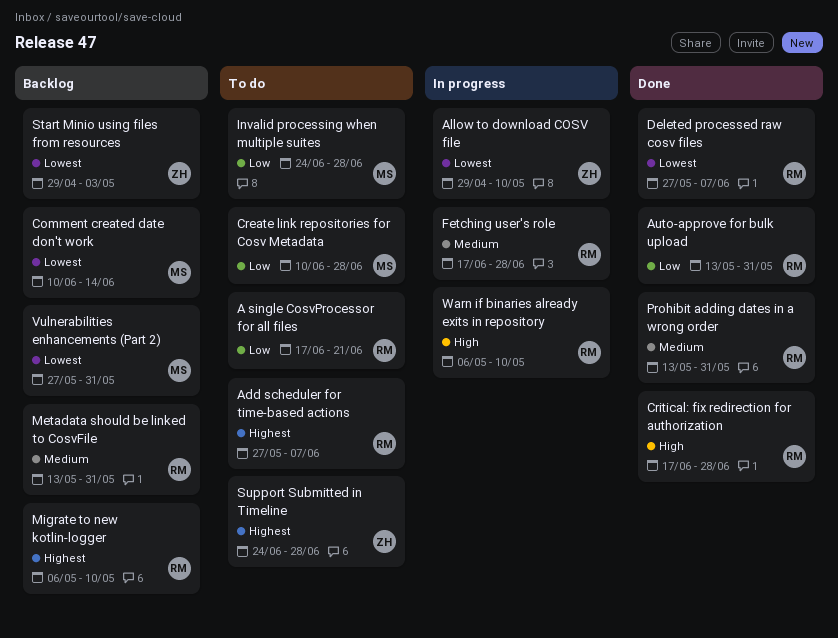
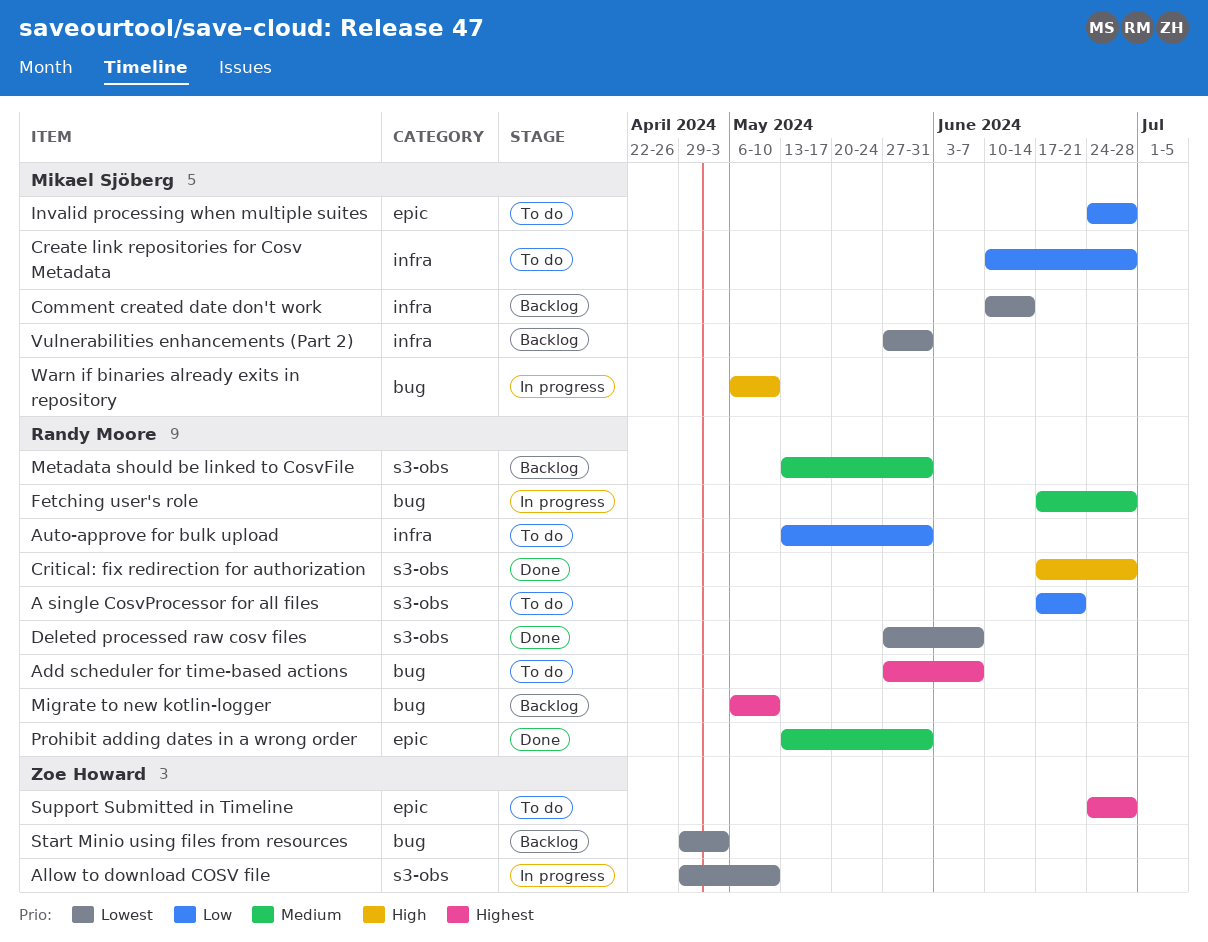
Auto-approve for bulk upload, status: Done -> To do
Warn if binaries already exits in repository, owner: Randy Moore -> Mikael Sjöberg

